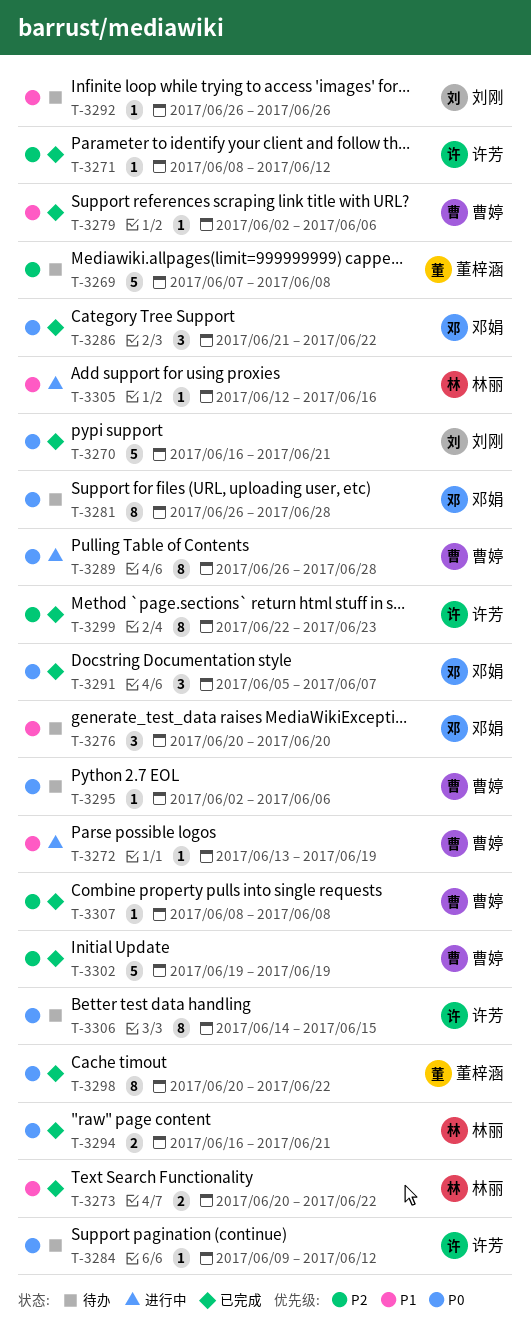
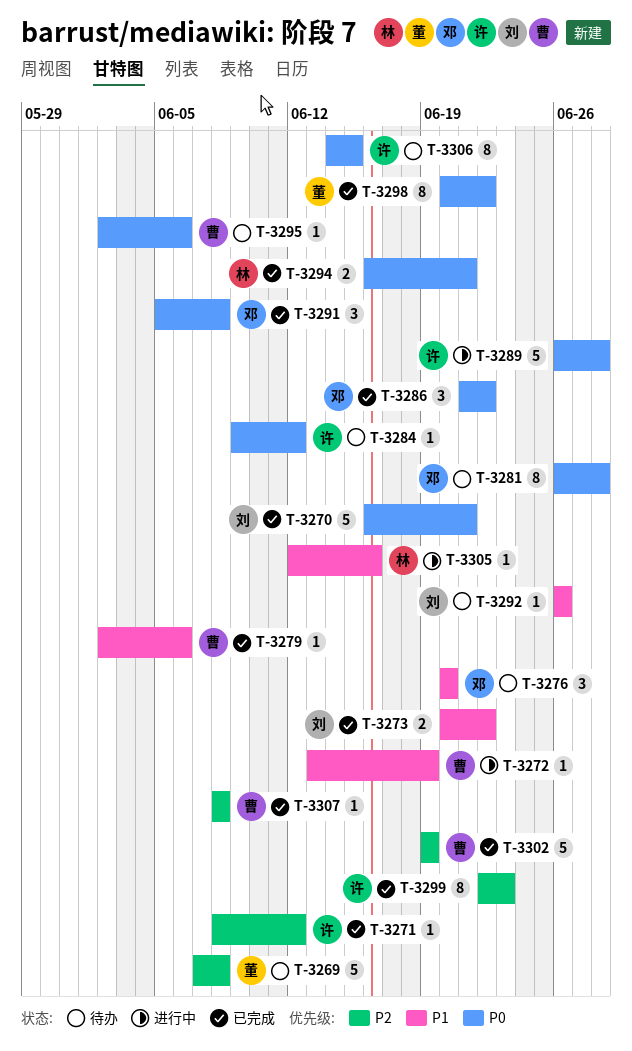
T-3273, owner: 林丽 -> 刘刚
T-3289, owner: 曹婷 -> 许芳
T-3289, estimate: 8 -> 5
T-3291, due: Jun 7 -> Jun 8

